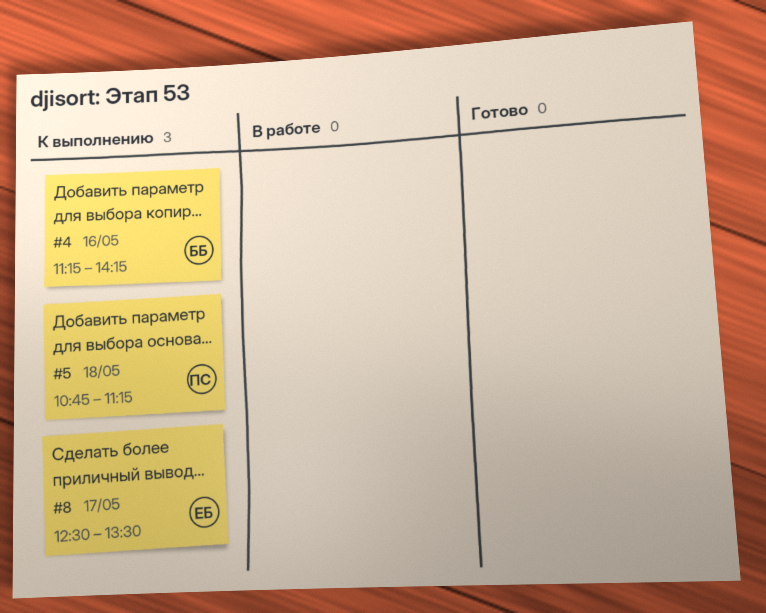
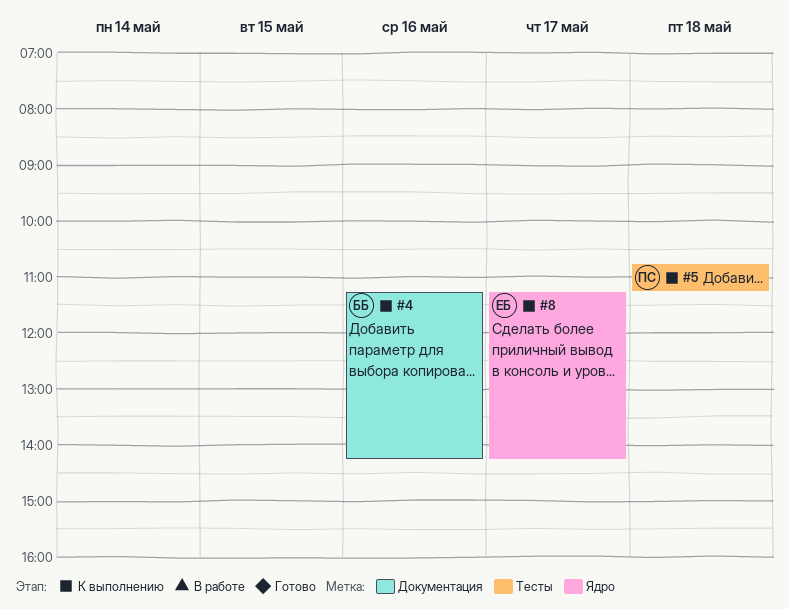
#8, begins: 12:30 -> 11:15
#8, ends: 13:30 -> 14:15

